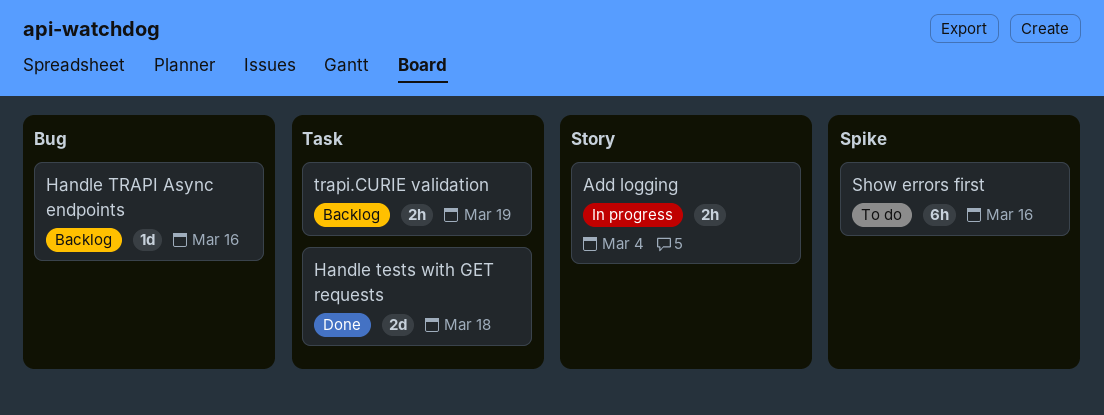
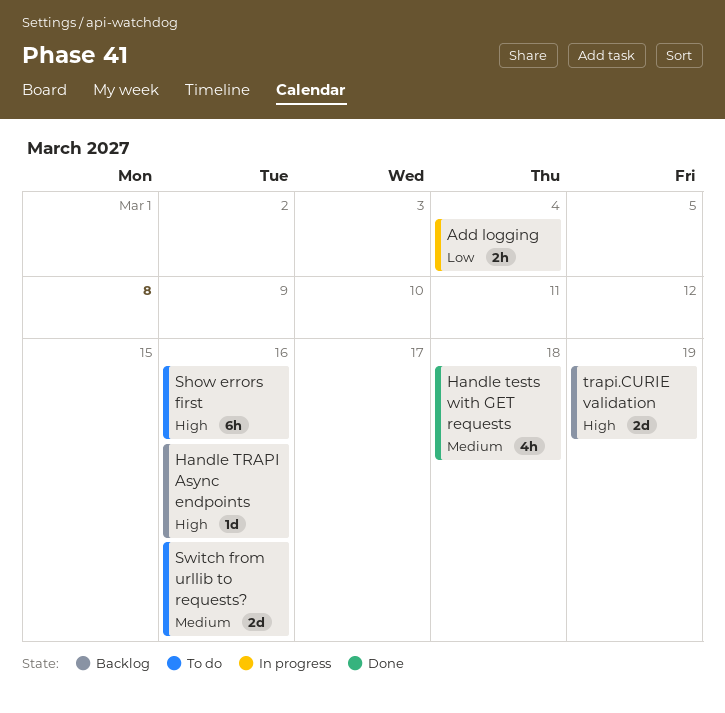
Handle tests with GET requests, estimate: 2d -> 4h
Switch from urllib to requests?: none -> present
trapi.CURIE validation, estimate: 2h -> 2d

